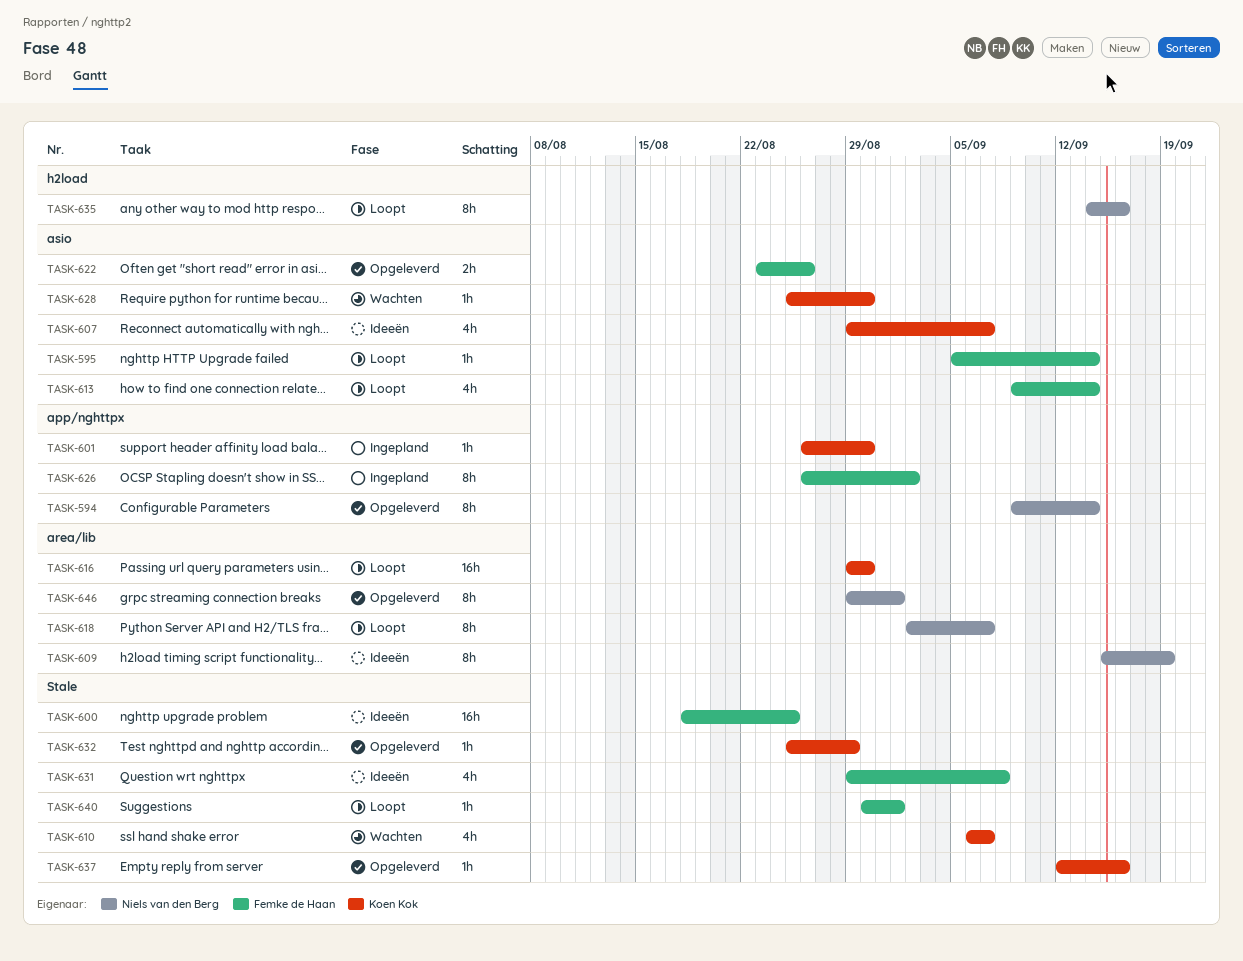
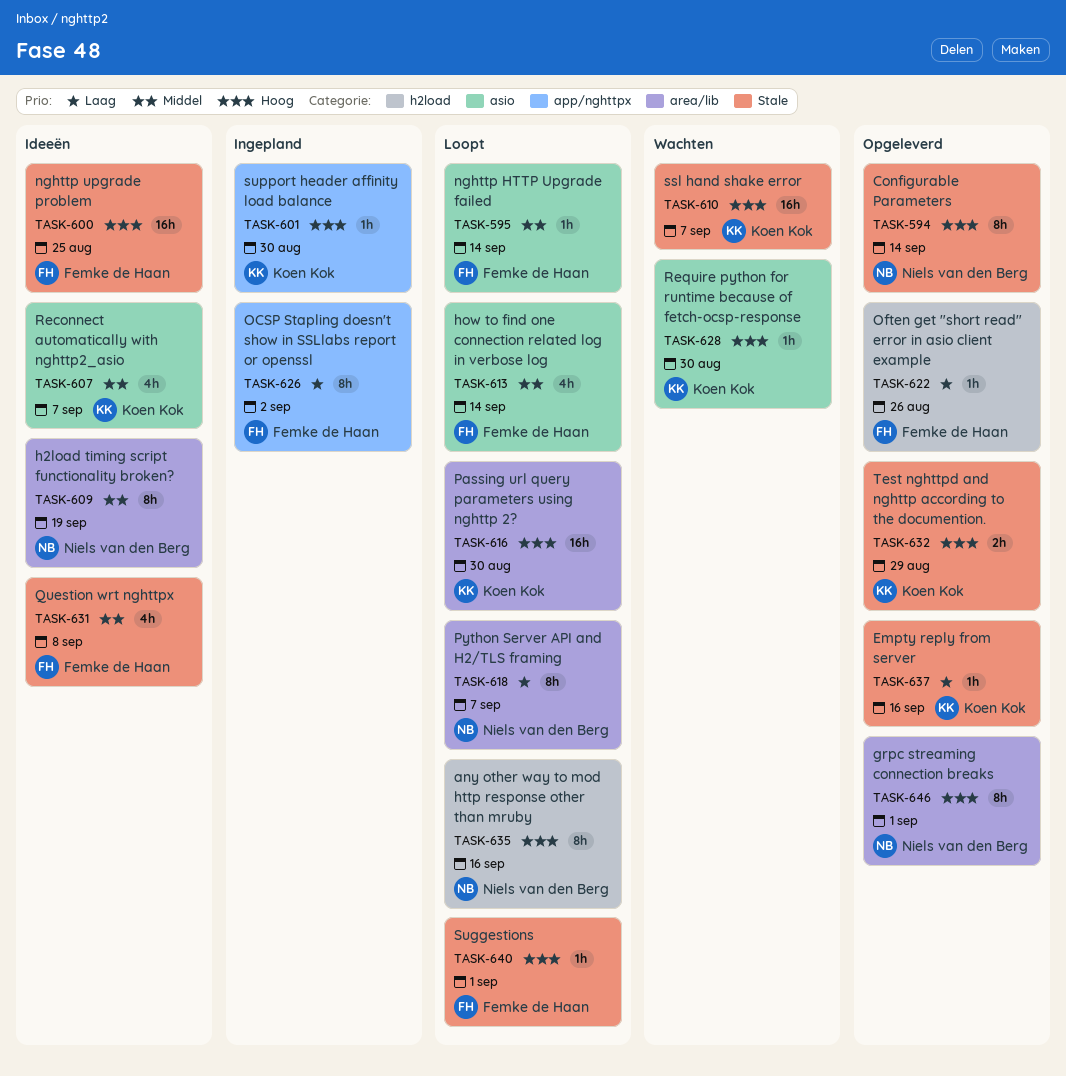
TASK-594, label: app/nghttpx -> Stale
TASK-610, estimate: 4h -> 16h
TASK-622, label: asio -> h2load
TASK-622, estimate: 2h -> 1h
TASK-632, estimate: 1h -> 2h

